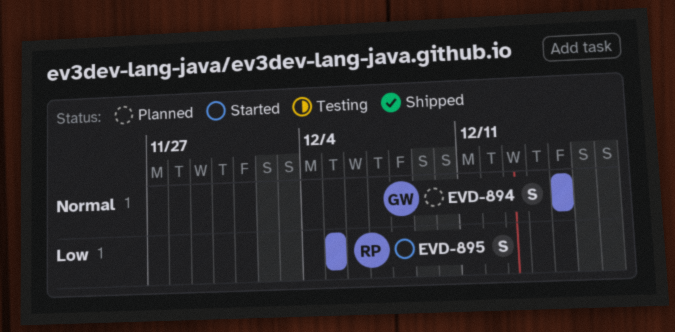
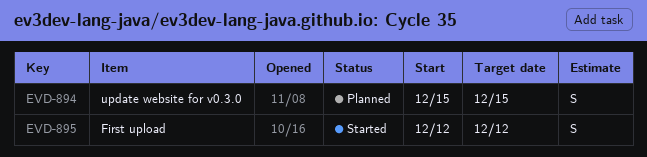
EVD-895, start: Dec 5 -> Dec 12
EVD-895, due: Dec 5 -> Dec 12

